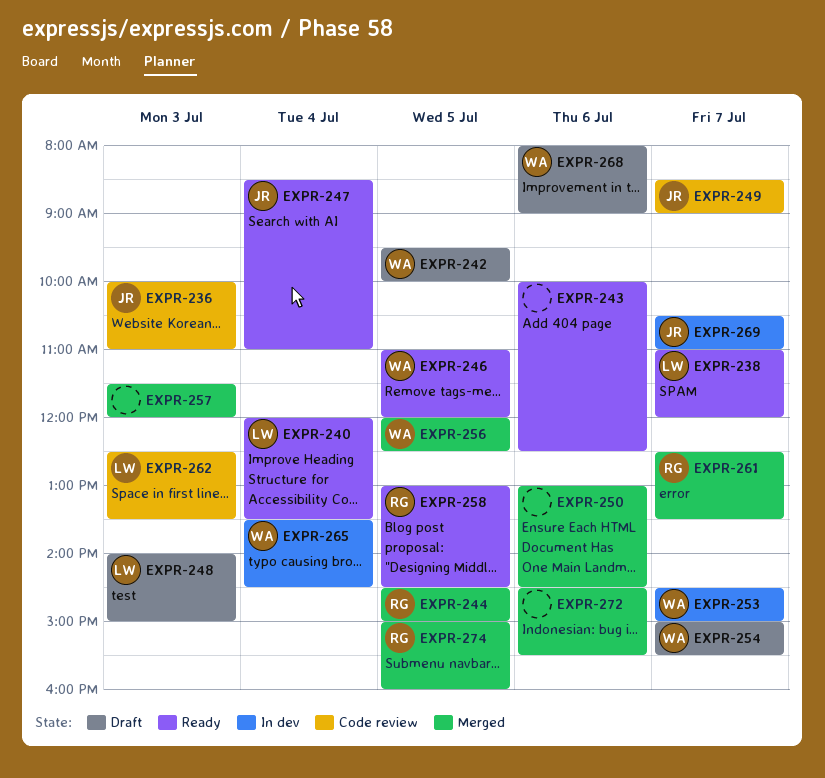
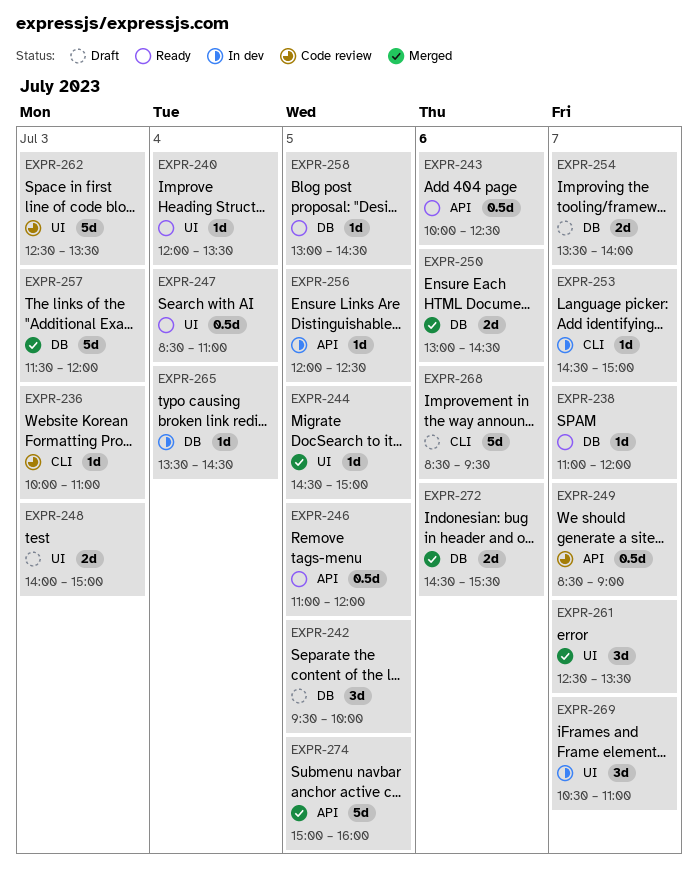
EXPR-254, begins: 15:00 -> 13:30
EXPR-254, ends: 15:30 -> 14:00
EXPR-256, status: Merged -> In dev
EXPR-268, begins: 08:00 -> 08:30
EXPR-268, ends: 09:00 -> 09:30

